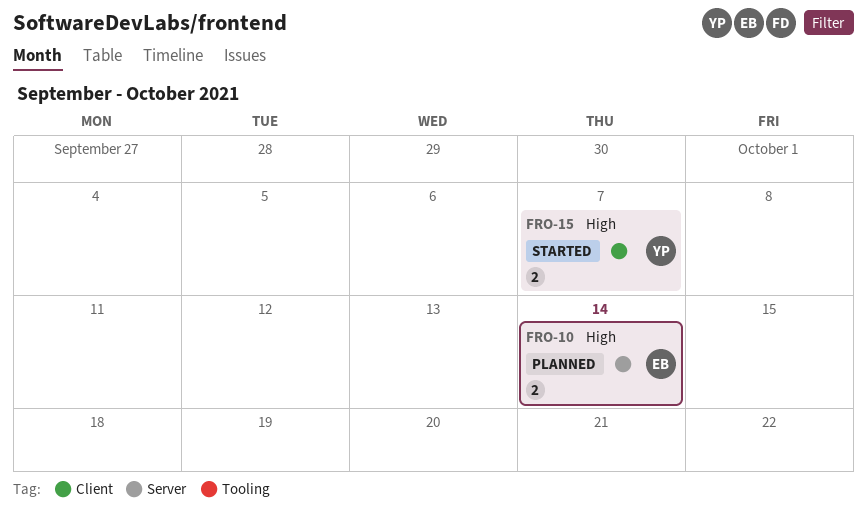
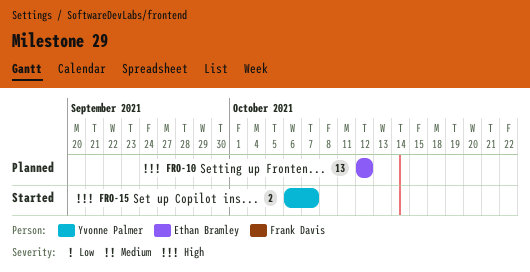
FRO-10, estimate: 2 -> 13
FRO-10, due: Oct 14 -> Oct 12

